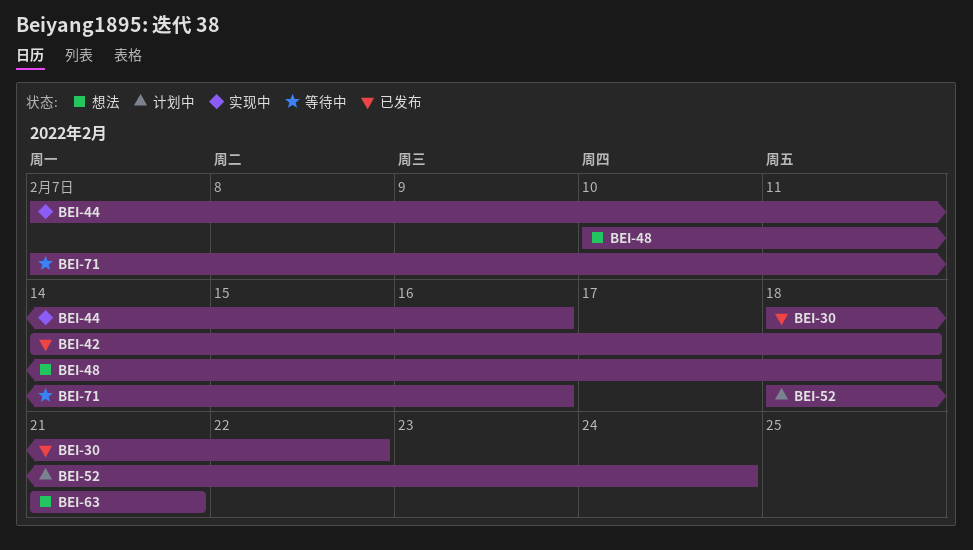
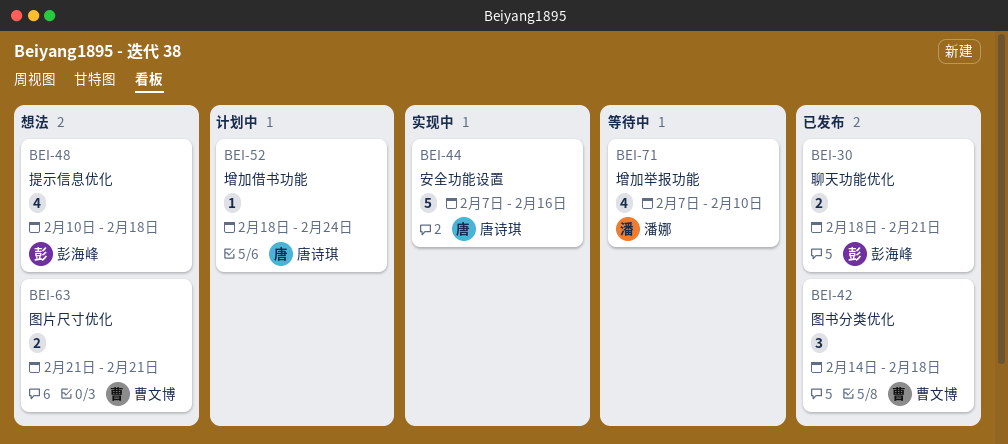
BEI-30, due: Feb 22 -> Feb 21
BEI-71, due: Feb 16 -> Feb 10

